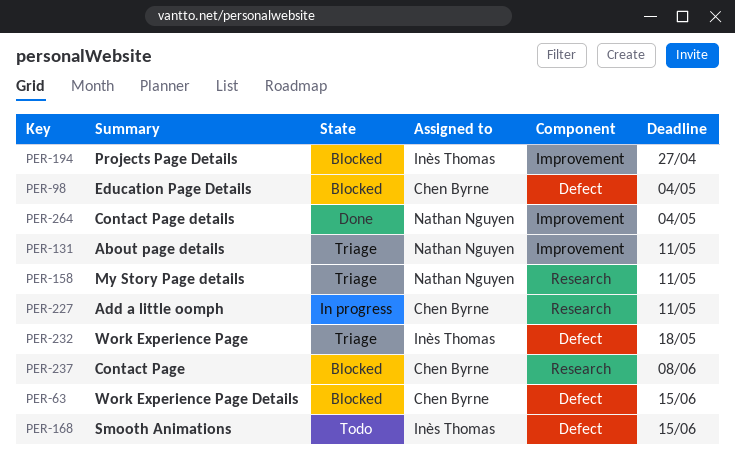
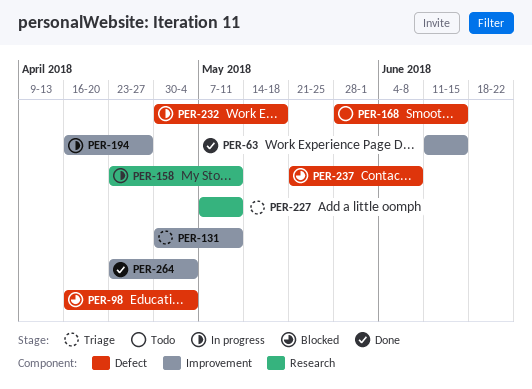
PER-63, status: Blocked -> Done
PER-63, label: Defect -> Improvement
PER-158, status: Triage -> In progress
PER-194, status: Blocked -> In progress
PER-227, status: In progress -> Triage
PER-232, status: Triage -> In progress
PER-237, label: Research -> Defect

